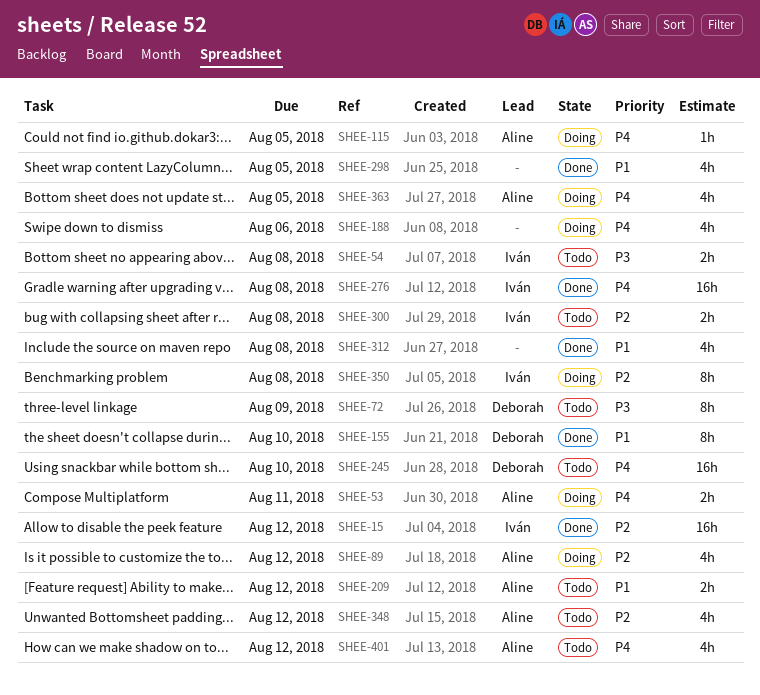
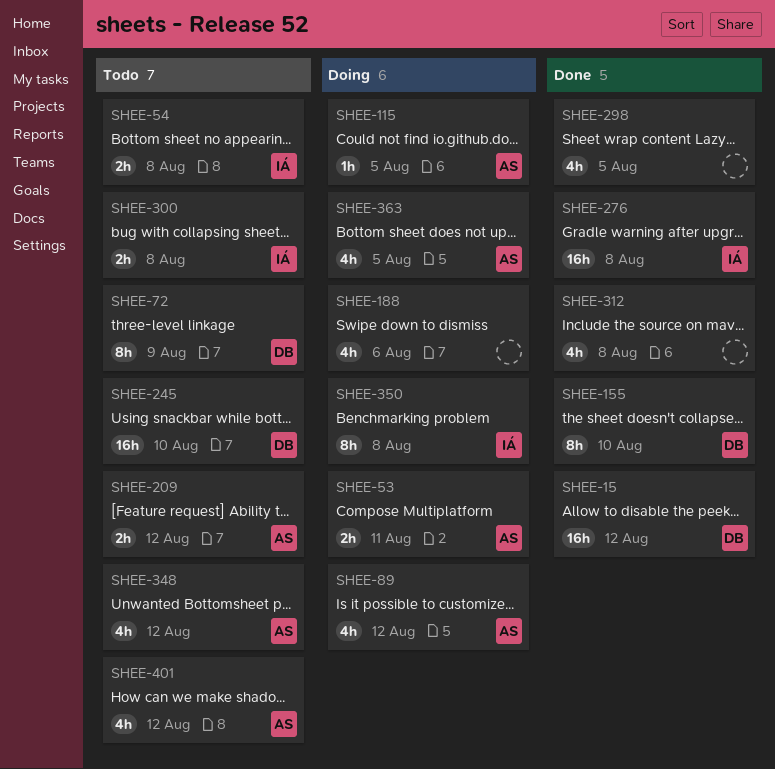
SHEE-15, owner: Iván -> Deborah

